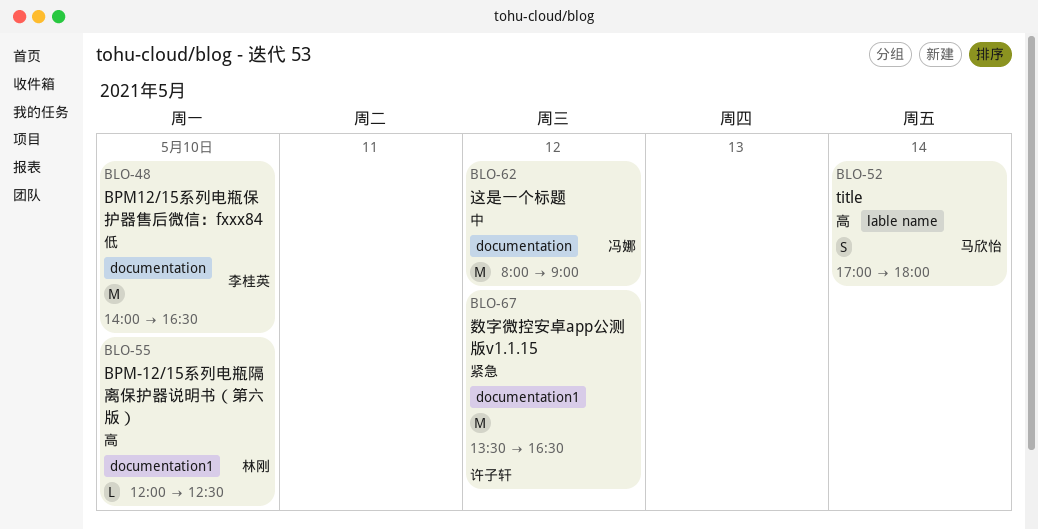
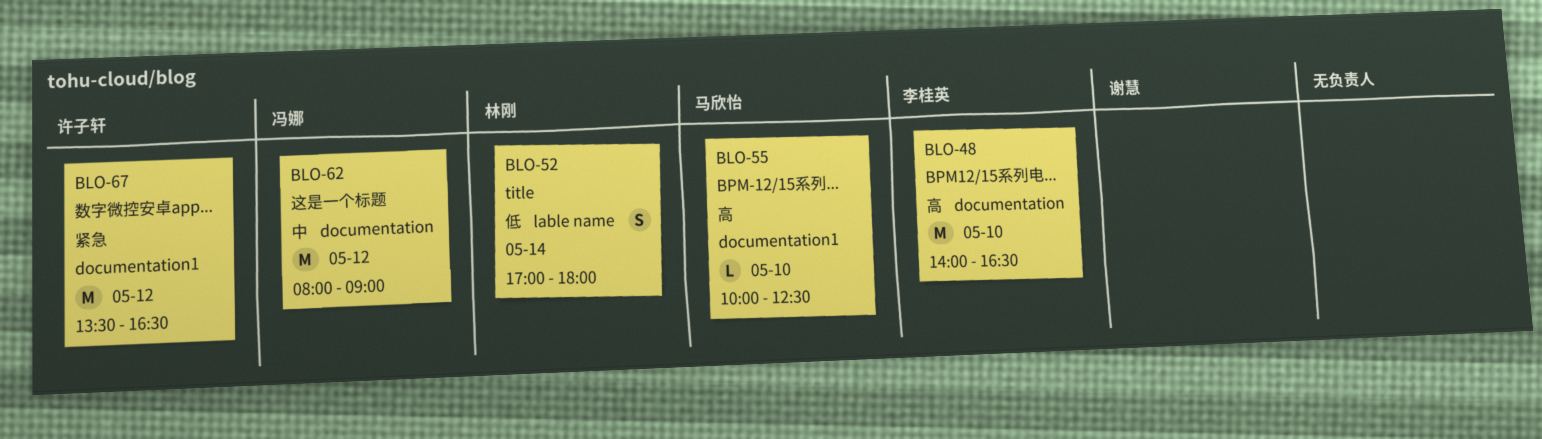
BLO-48, priority: 低 -> 高
BLO-52, owner: 马欣怡 -> 林刚
BLO-52, priority: 高 -> 低
BLO-55, owner: 林刚 -> 马欣怡
BLO-55, begins: 12:00 -> 10:00

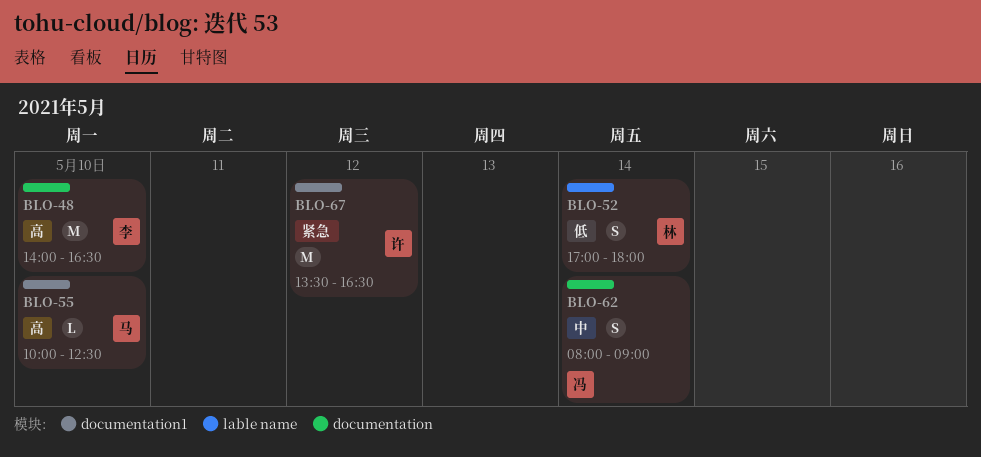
BLO-62, estimate: M -> S
BLO-62, day: May 12 -> May 14

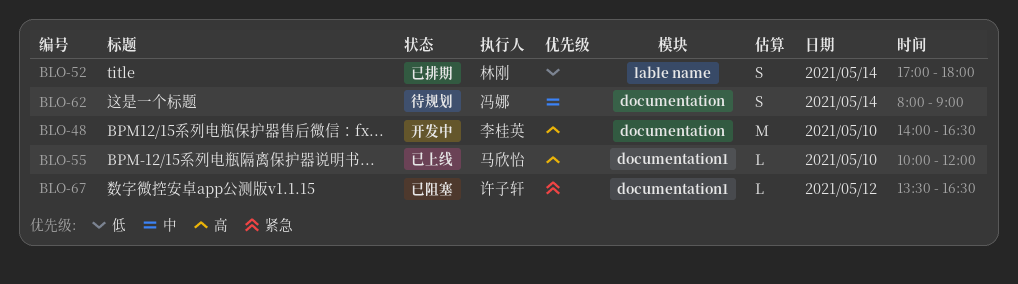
BLO-55, ends: 12:30 -> 12:00
BLO-67, estimate: M -> L

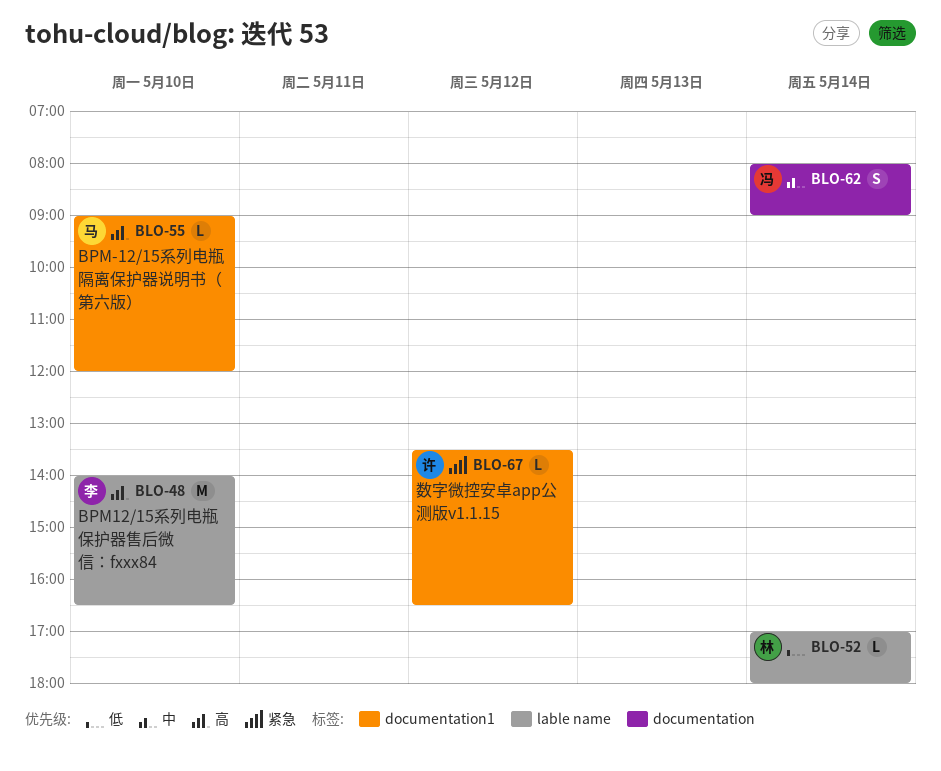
BLO-48, label: documentation -> lable name
BLO-52, estimate: S -> L
BLO-55, begins: 10:00 -> 09:00

